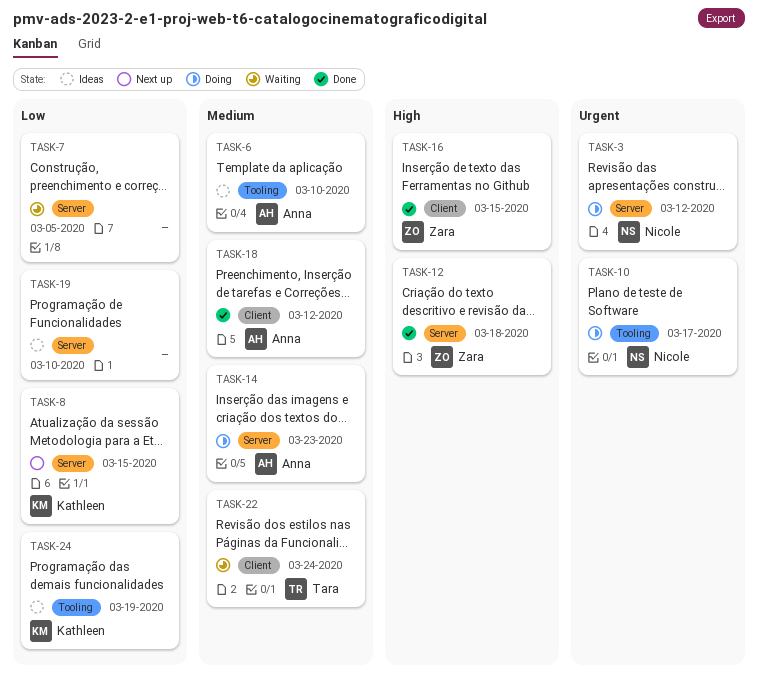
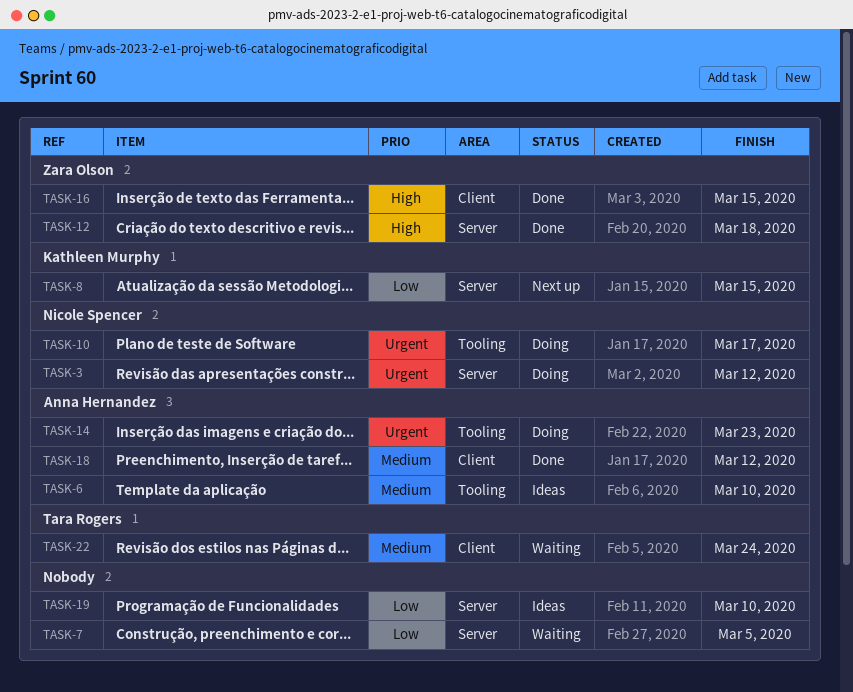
TASK-14, priority: Medium -> Urgent
TASK-14, label: Server -> Tooling
TASK-24: present -> none

